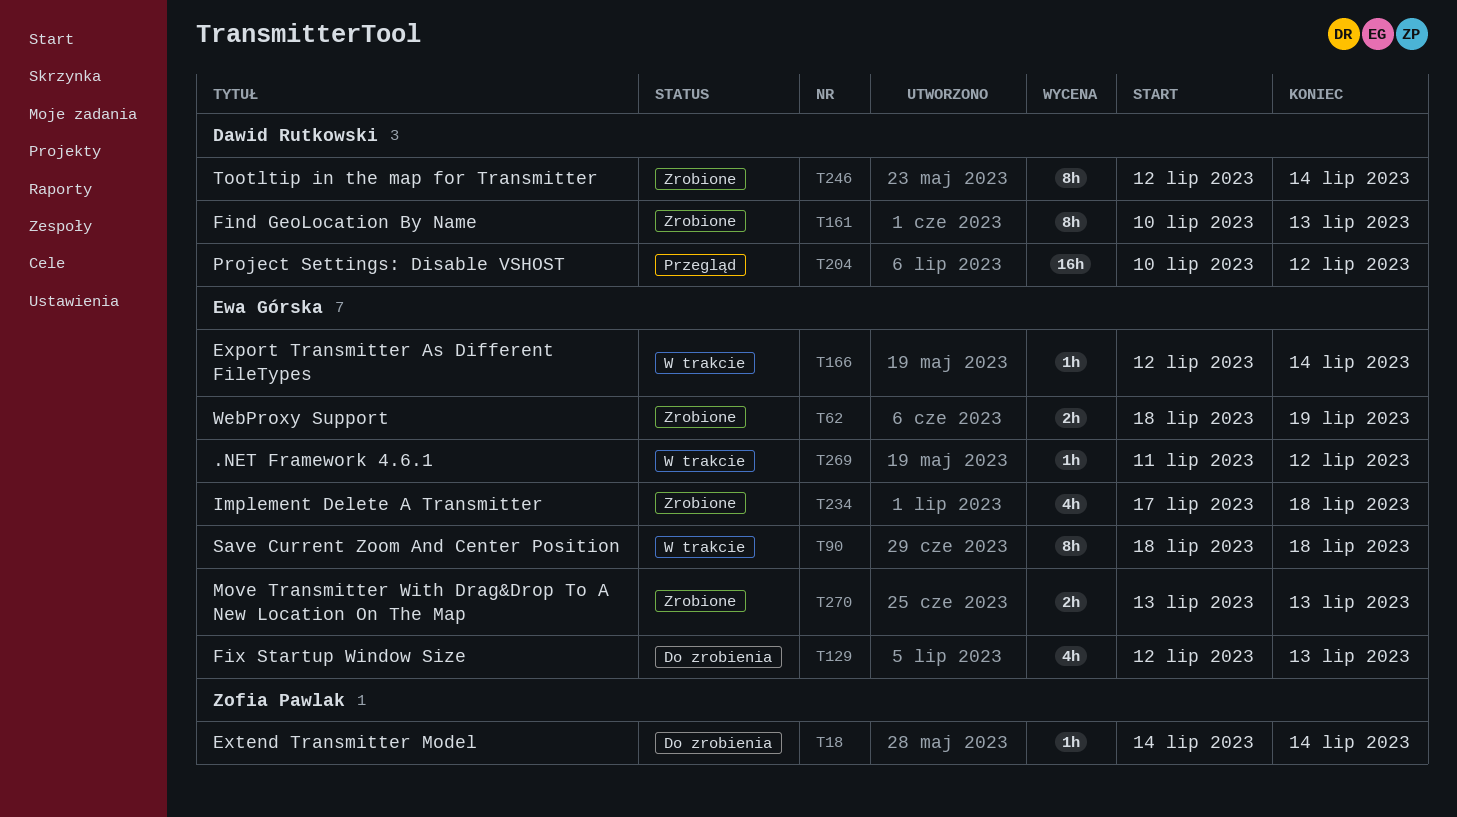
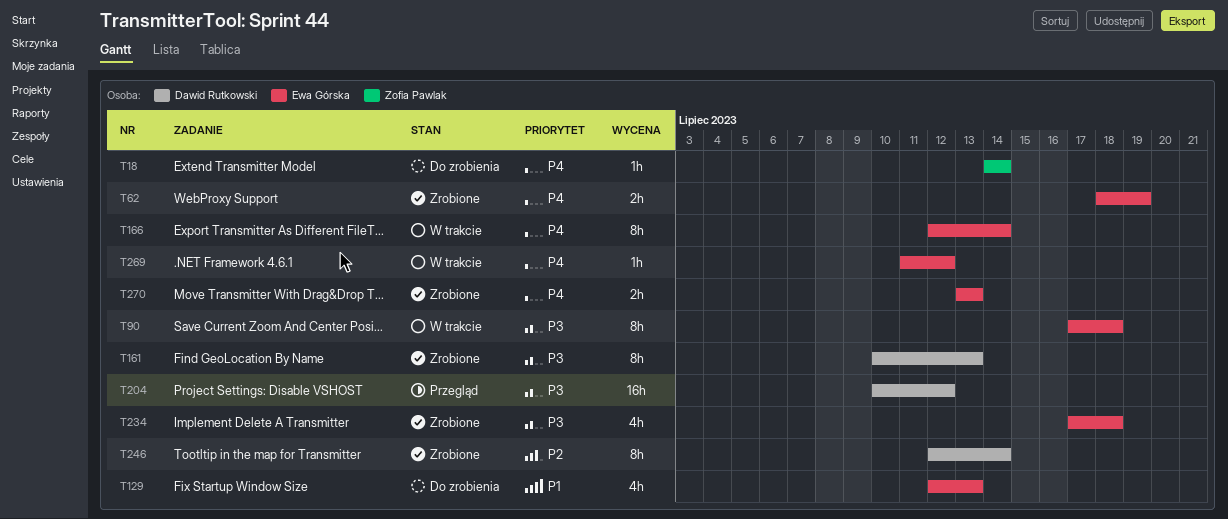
T90, start: Jul 18 -> Jul 17
T166, estimate: 1h -> 8h

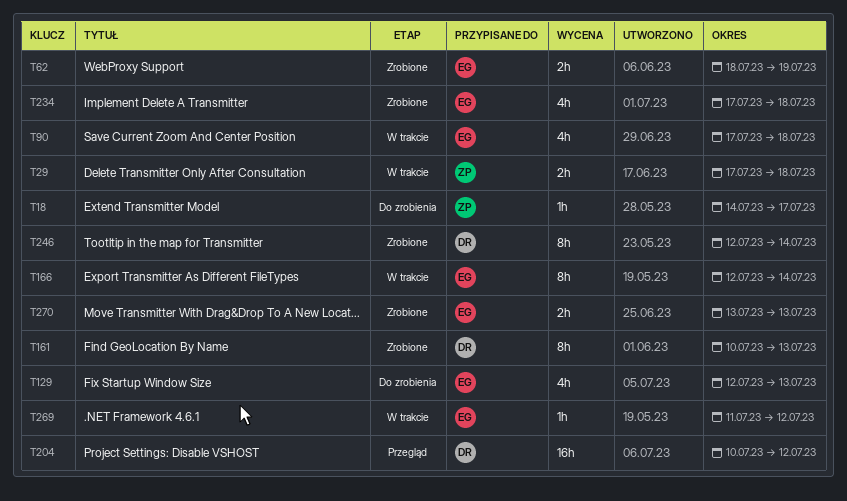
T18, due: Jul 14 -> Jul 17
T29: none -> present
T90, estimate: 8h -> 4h

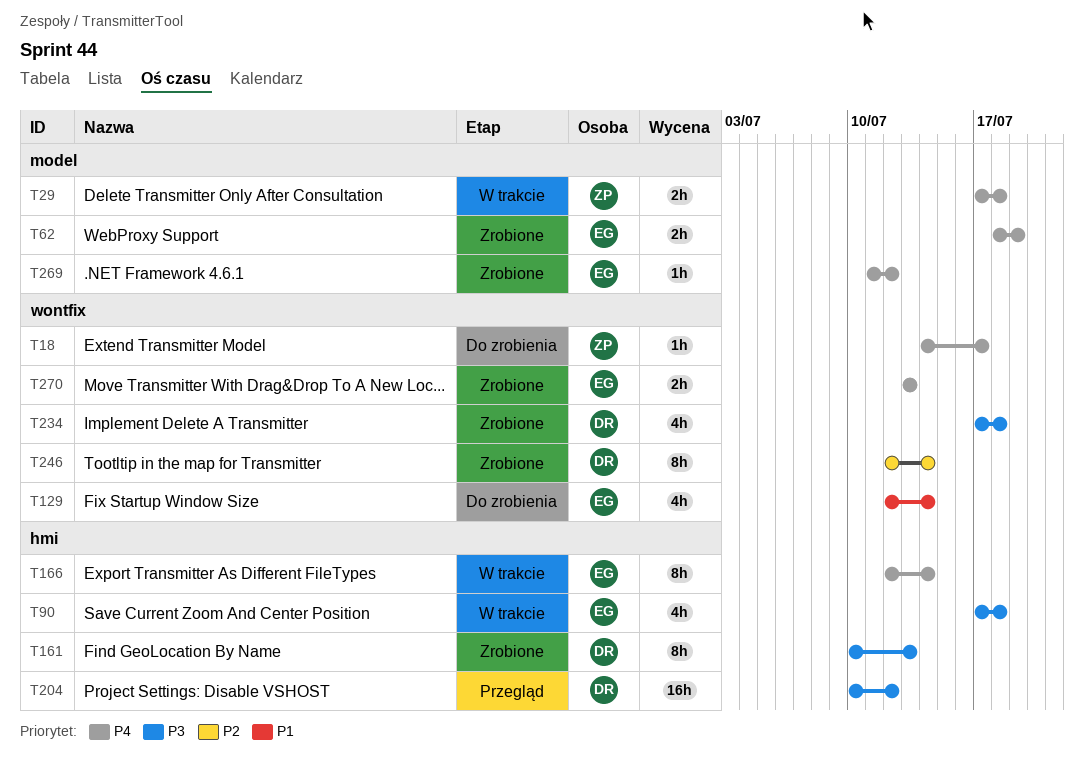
T129, due: Jul 13 -> Jul 14
T234, owner: EG -> DR
T269, status: W trakcie -> Zrobione

